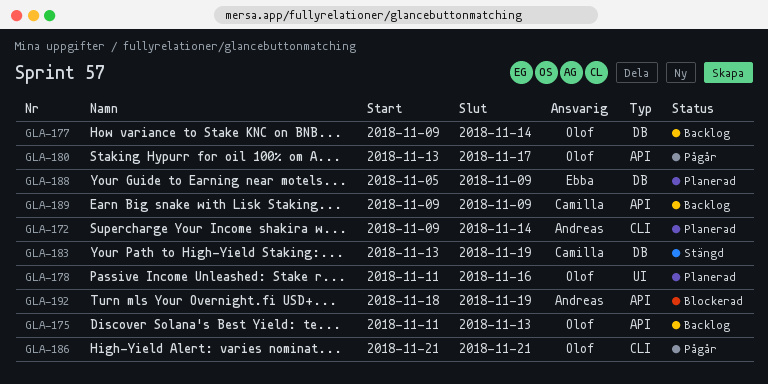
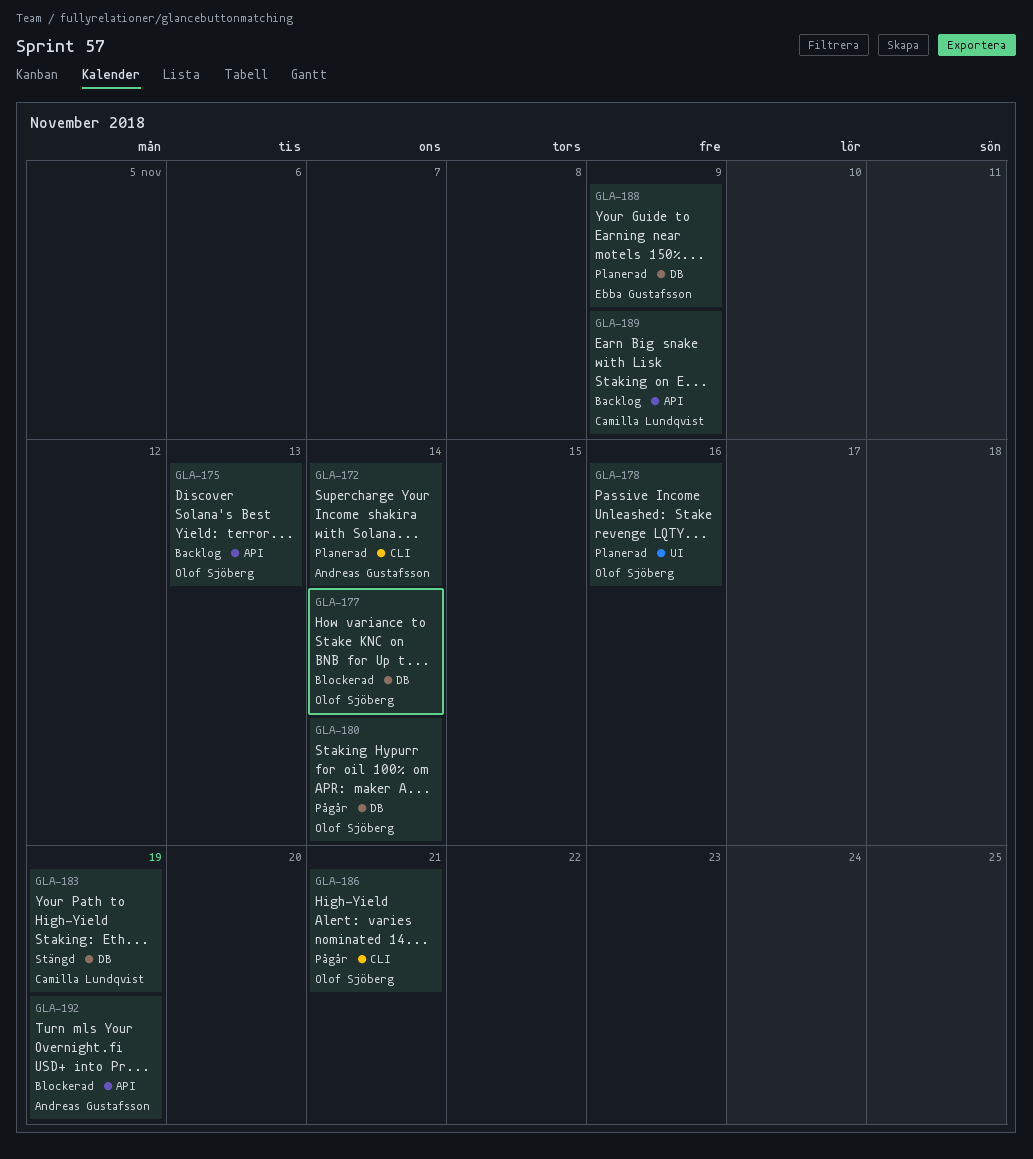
GLA-177, status: Backlog -> Blockerad
GLA-180, label: API -> DB
GLA-180, due: Nov 17 -> Nov 14

